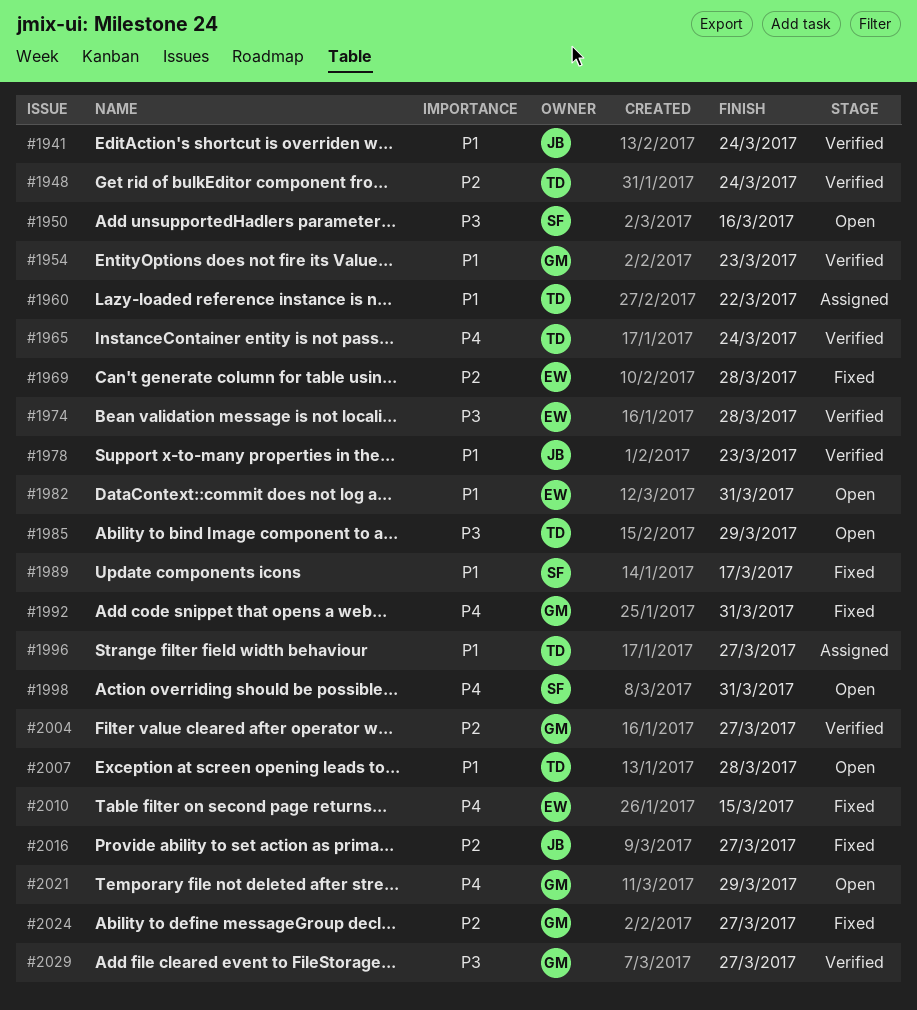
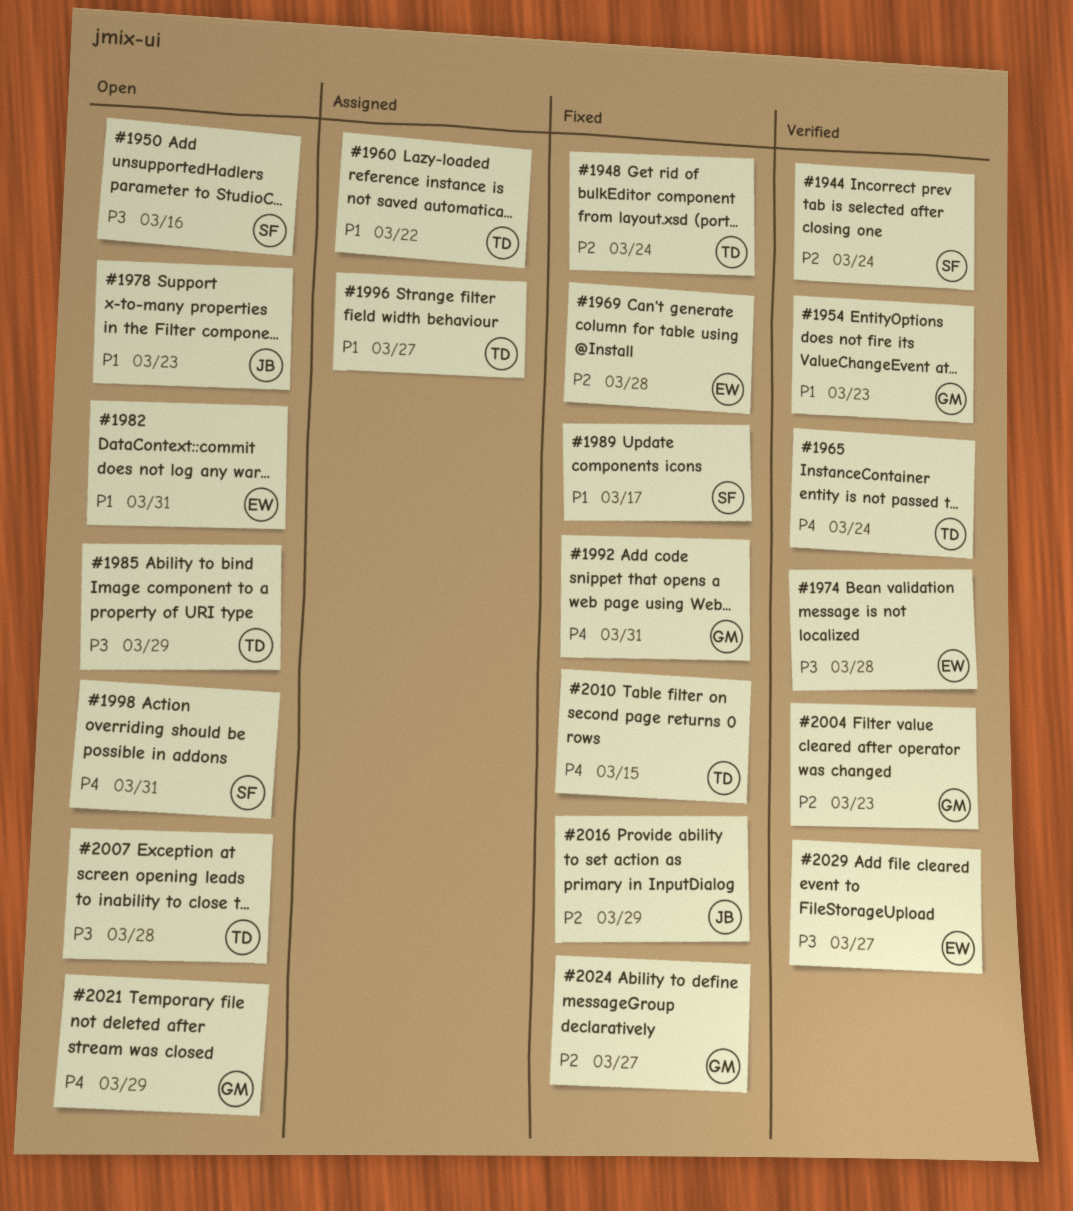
#1941: present -> none
#1944: none -> present
#1948, status: Verified -> Fixed
#1978, status: Verified -> Open
#2004, due: Mar 27 -> Mar 23
#2007, priority: P1 -> P3
#2010, owner: EW -> TD
#2016, due: Mar 27 -> Mar 29
#2029, owner: GM -> EW

